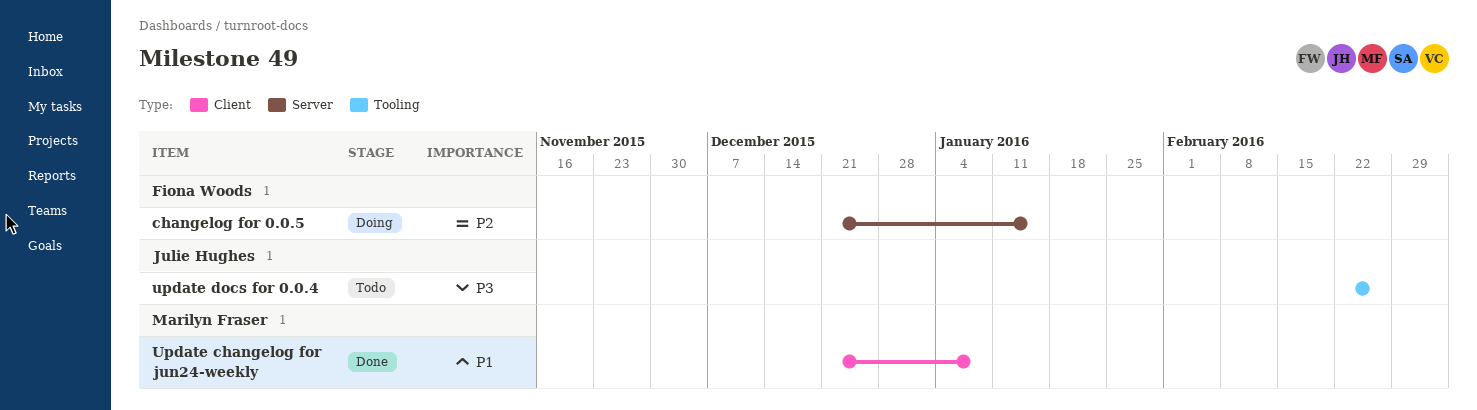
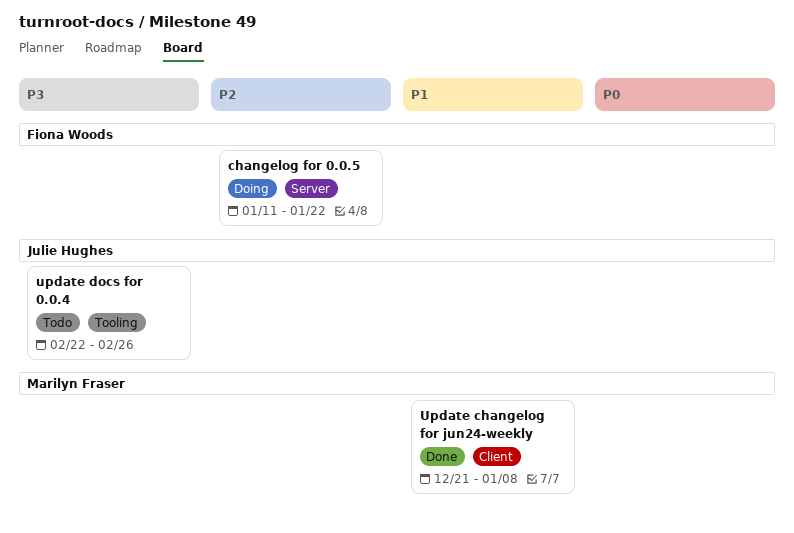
changelog for 0.0.5, start: Dec 21 -> Jan 11
changelog for 0.0.5, due: Jan 15 -> Jan 22

